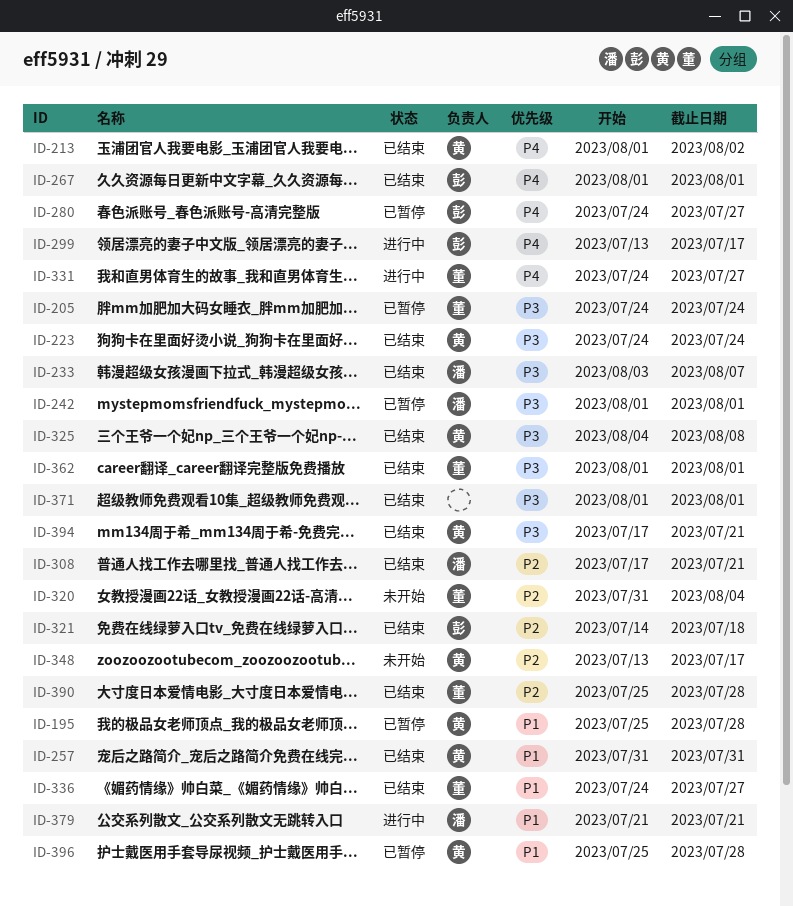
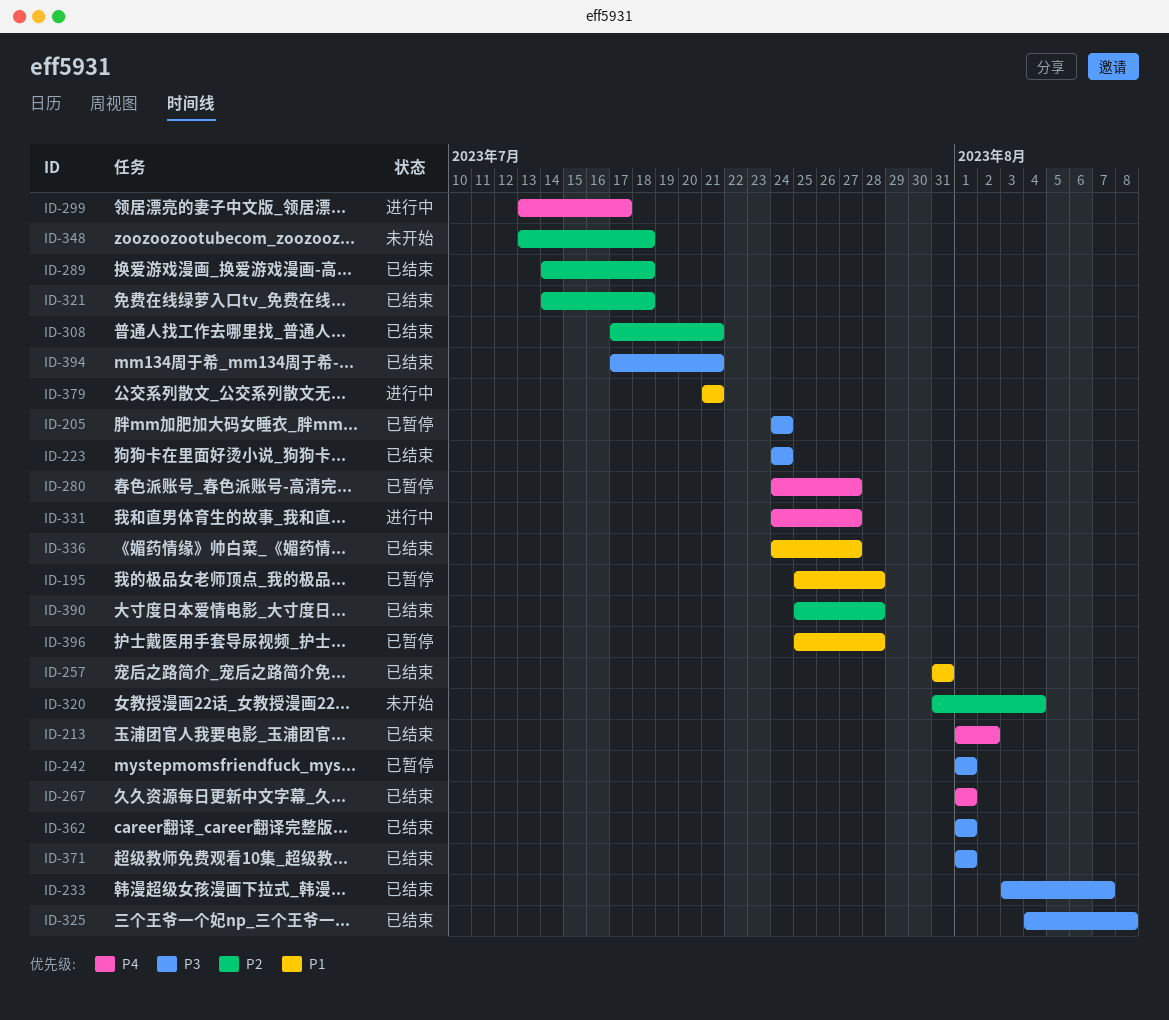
ID-289: none -> present
ID-348, due: Jul 17 -> Jul 18

